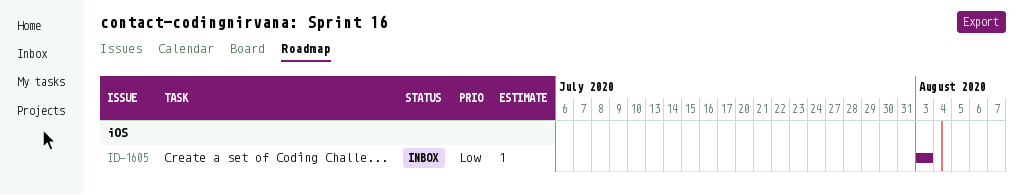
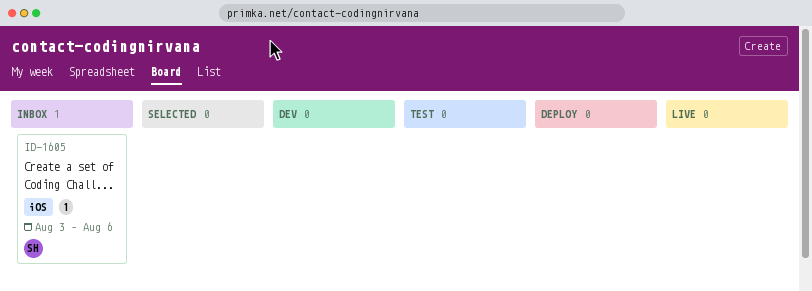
ID-1605, due: Aug 3 -> Aug 6

